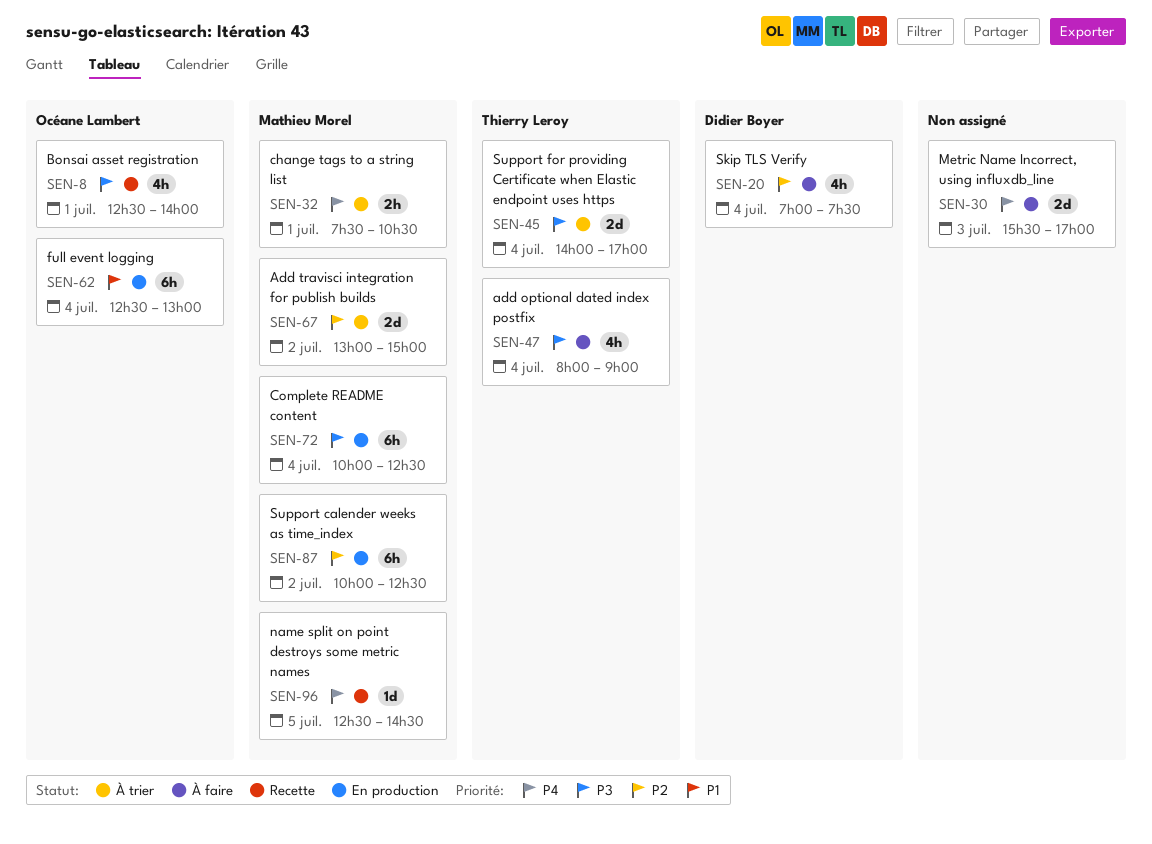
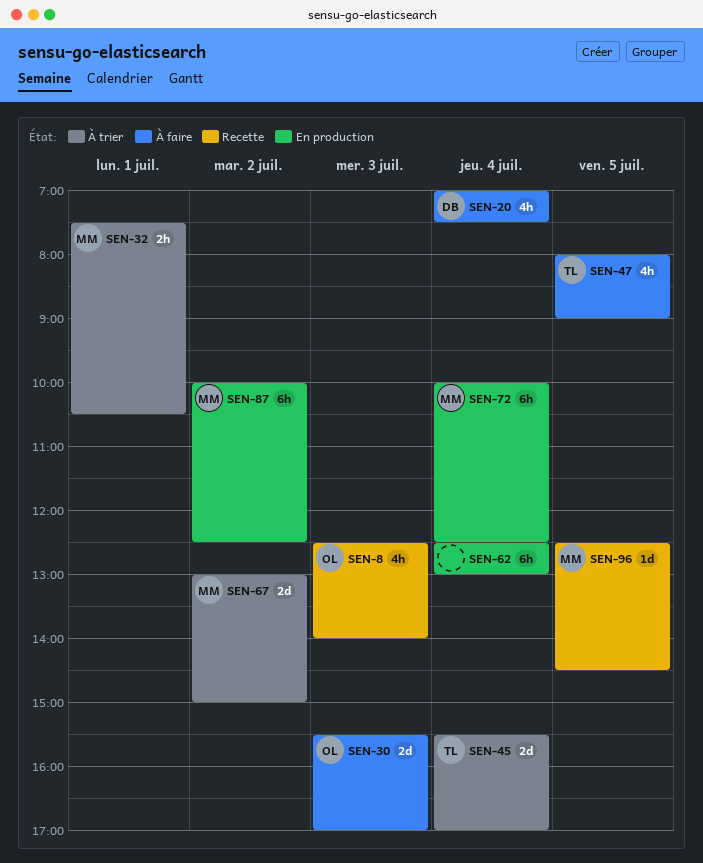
SEN-8, day: Jul 1 -> Jul 3
SEN-30, owner: none -> Océane Lambert
SEN-45, begins: 14:00 -> 15:30
SEN-47, day: Jul 4 -> Jul 5
SEN-62, owner: Océane Lambert -> none

